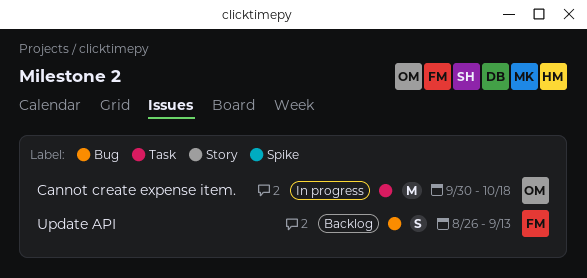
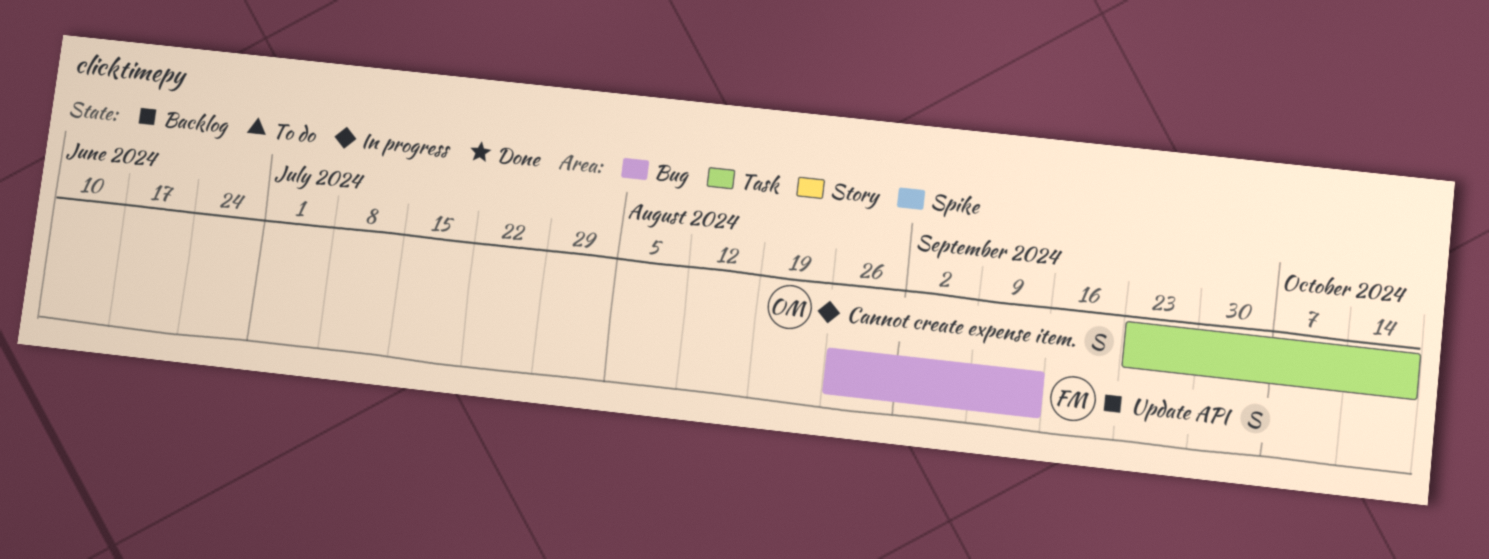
Cannot create expense item., estimate: M -> S
Cannot create expense item., start: Sep 30 -> Sep 23

